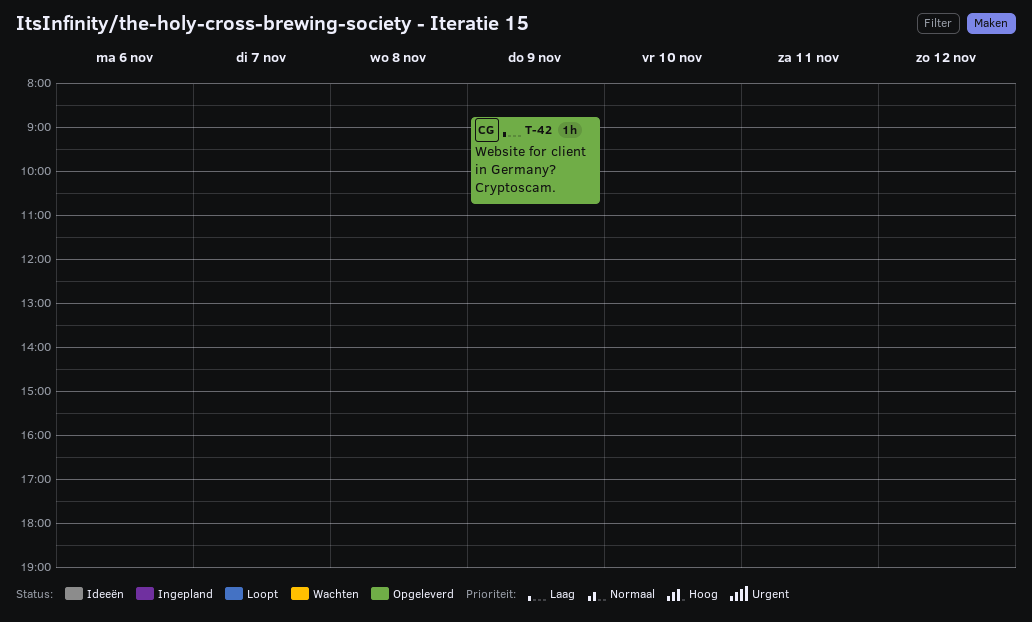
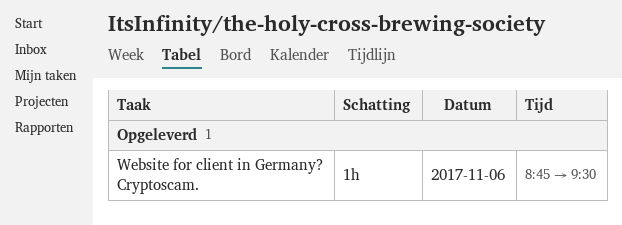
Website for client in Germany? Cryptoscam., day: Nov 9 -> Nov 6
Website for client in Germany? Cryptoscam., ends: 10:45 -> 09:30

